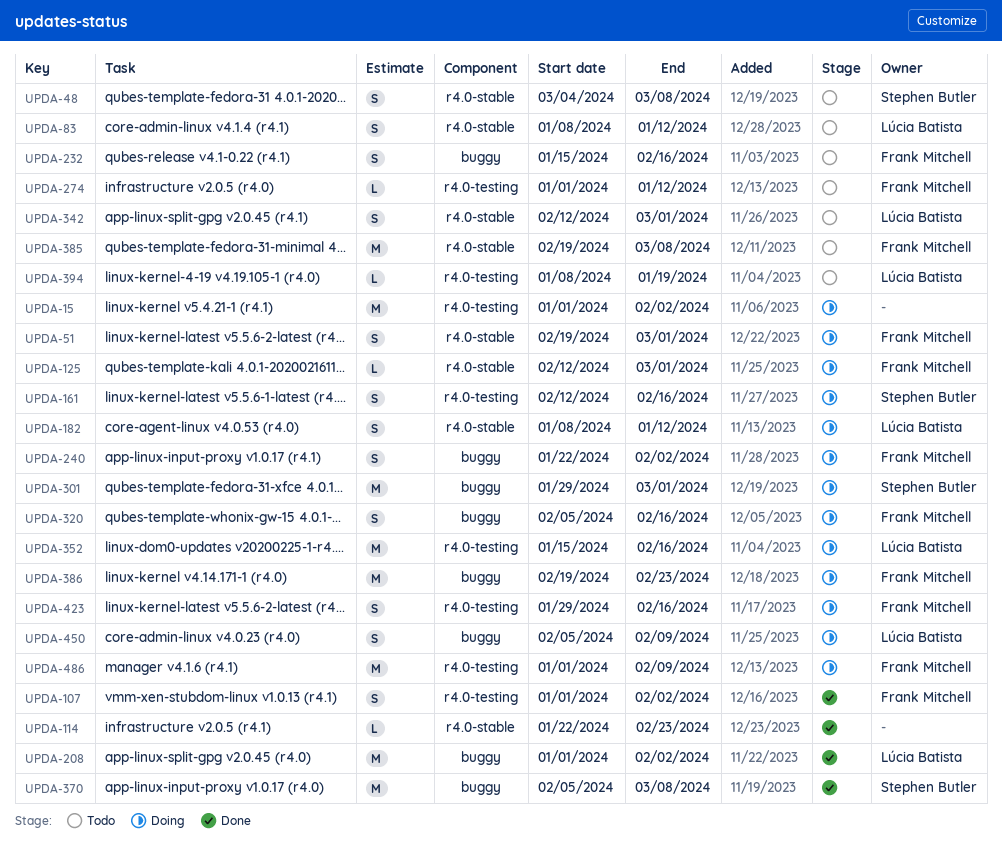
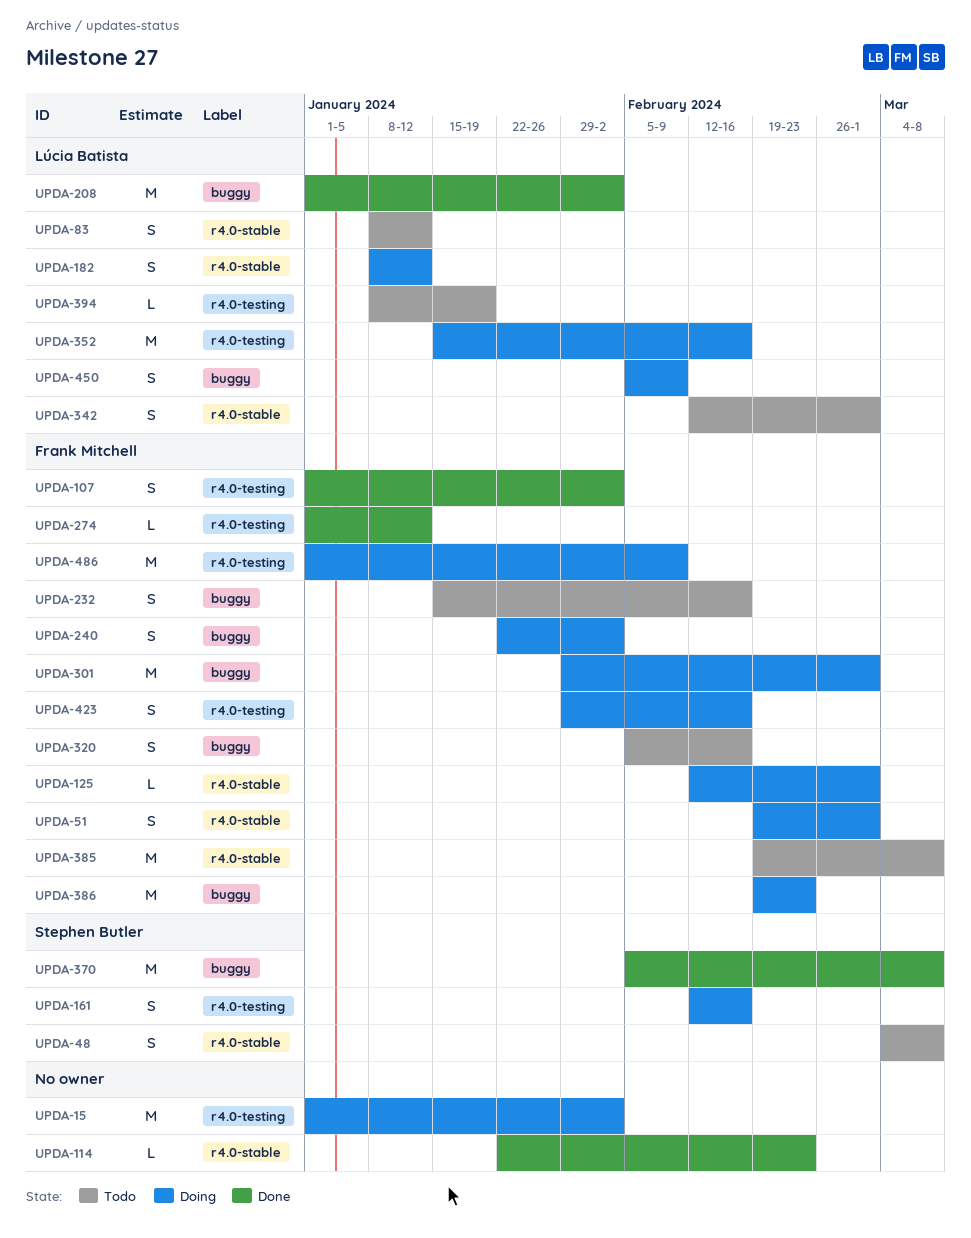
UPDA-274, status: Todo -> Done
UPDA-301, owner: Stephen Butler -> Frank Mitchell
UPDA-320, status: Doing -> Todo

